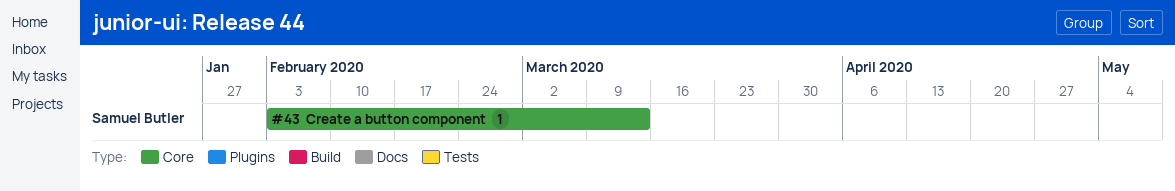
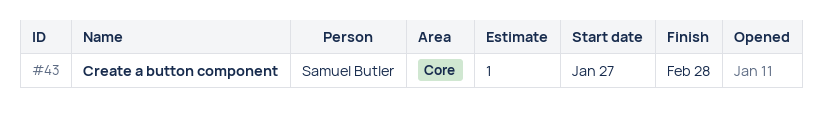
#43, start: Feb 3 -> Jan 27
#43, due: Mar 13 -> Feb 28

